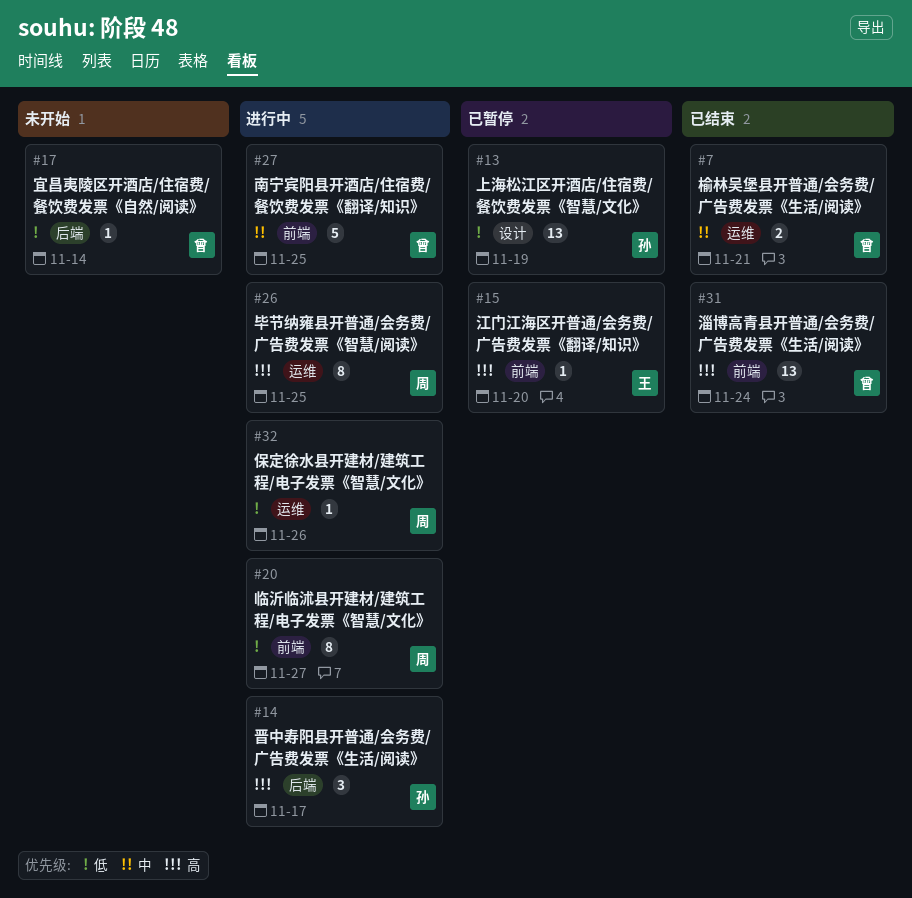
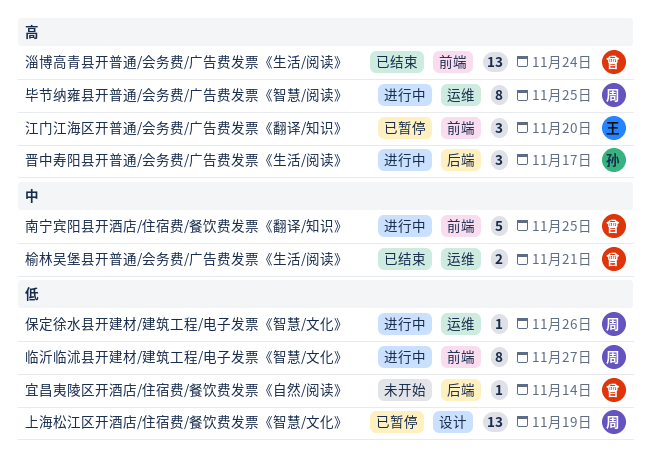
上海松江区开酒店/住宿费/餐饮费发票《智慧/文化》, owner: 孙 -> 周
江门江海区开普通/会务费/广告费发票《翻译/知识》, estimate: 1 -> 3

